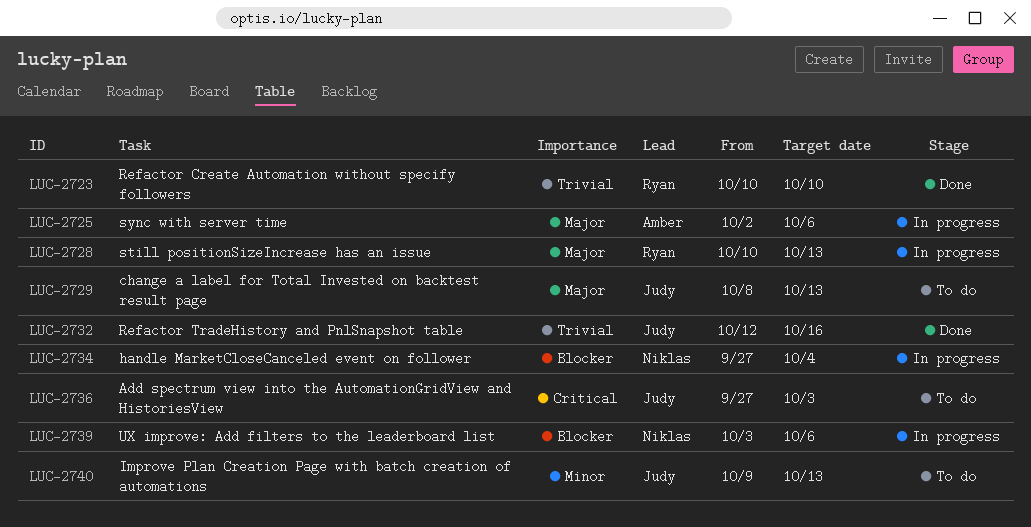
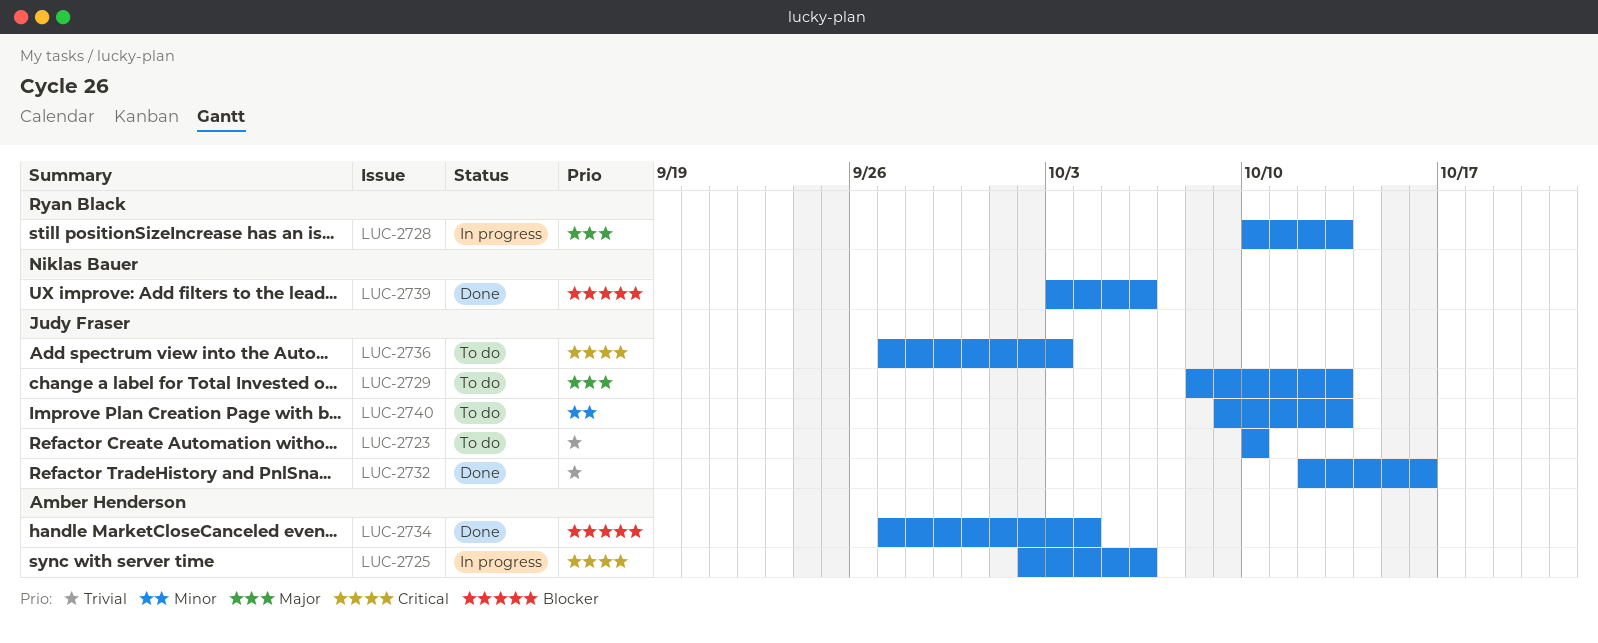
LUC-2723, status: Done -> To do
LUC-2723, owner: Ryan Black -> Judy Fraser
LUC-2725, priority: Major -> Critical
LUC-2734, status: In progress -> Done
LUC-2734, owner: Niklas Bauer -> Amber Henderson
LUC-2739, status: In progress -> Done

